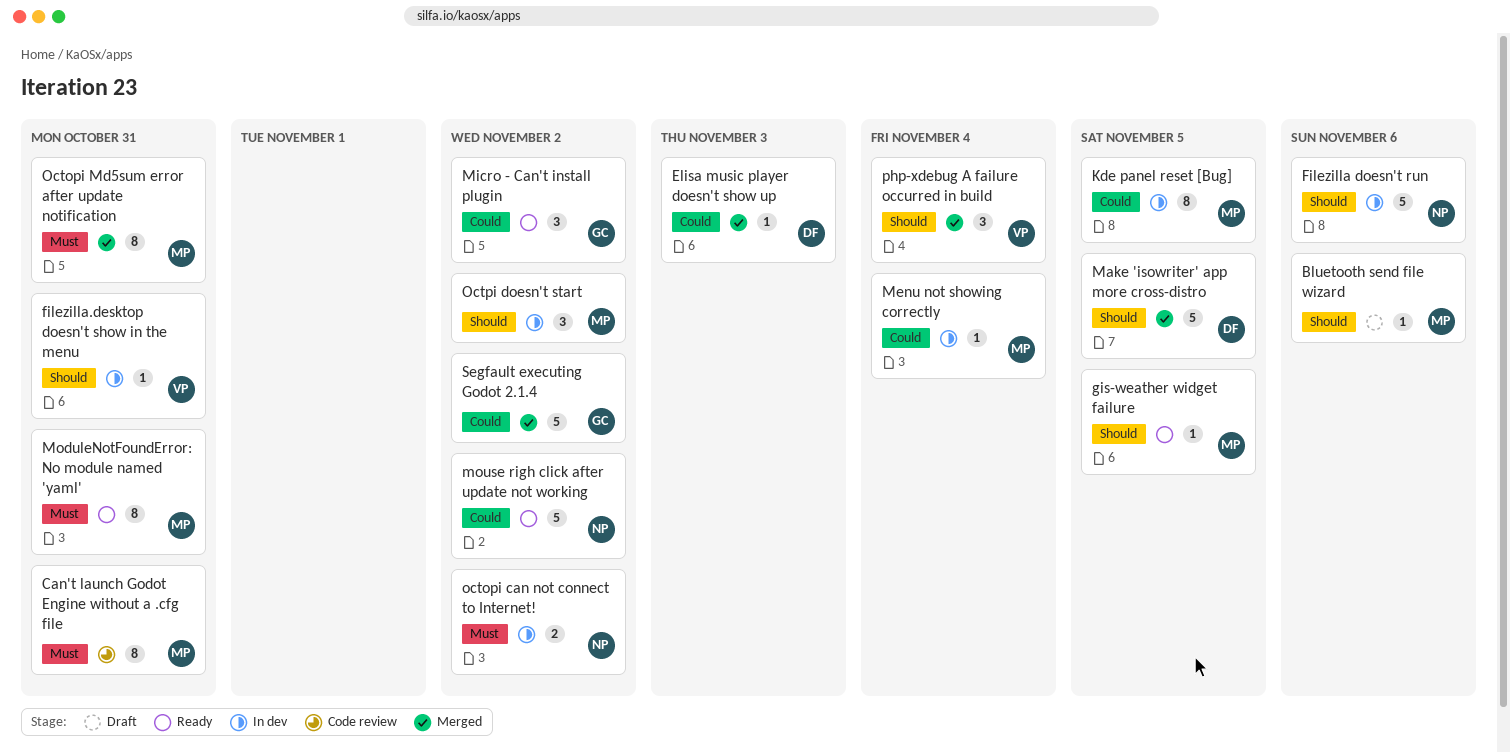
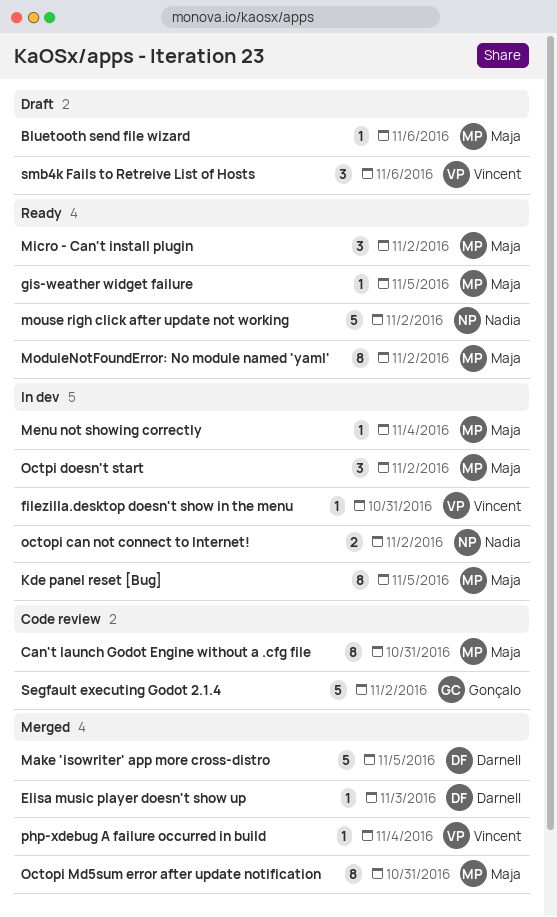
Filezilla doesn't run: present -> none
Micro - Can't install plugin, owner: Gonçalo -> Maja
ModuleNotFoundError: No module named 'yaml', due: Oct 31 -> Nov 2
php-xdebug A failure occurred in build, estimate: 3 -> 1
Segfault executing Godot 2.1.4, status: Merged -> Code review
smb4k Fails to Retreive List of Hosts: none -> present

